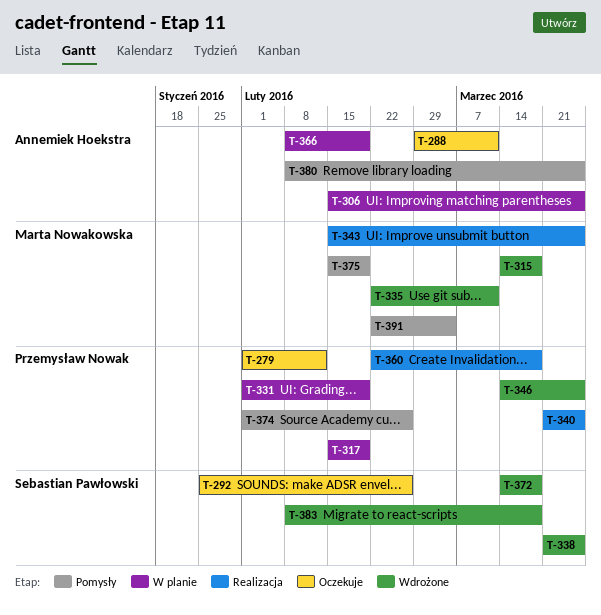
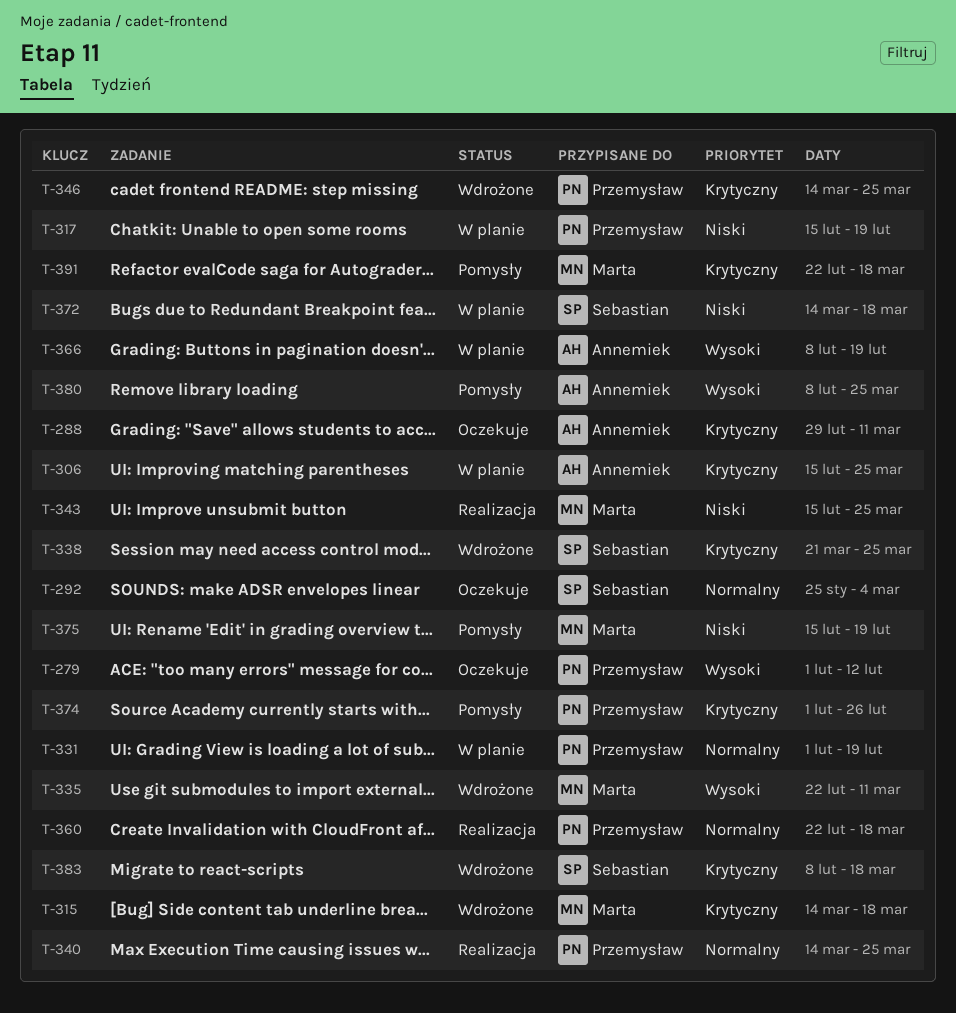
T-292, due: Feb 26 -> Mar 4
T-340, start: Mar 21 -> Mar 14
T-372, status: Wdrożone -> W planie
T-391, due: Mar 4 -> Mar 18

